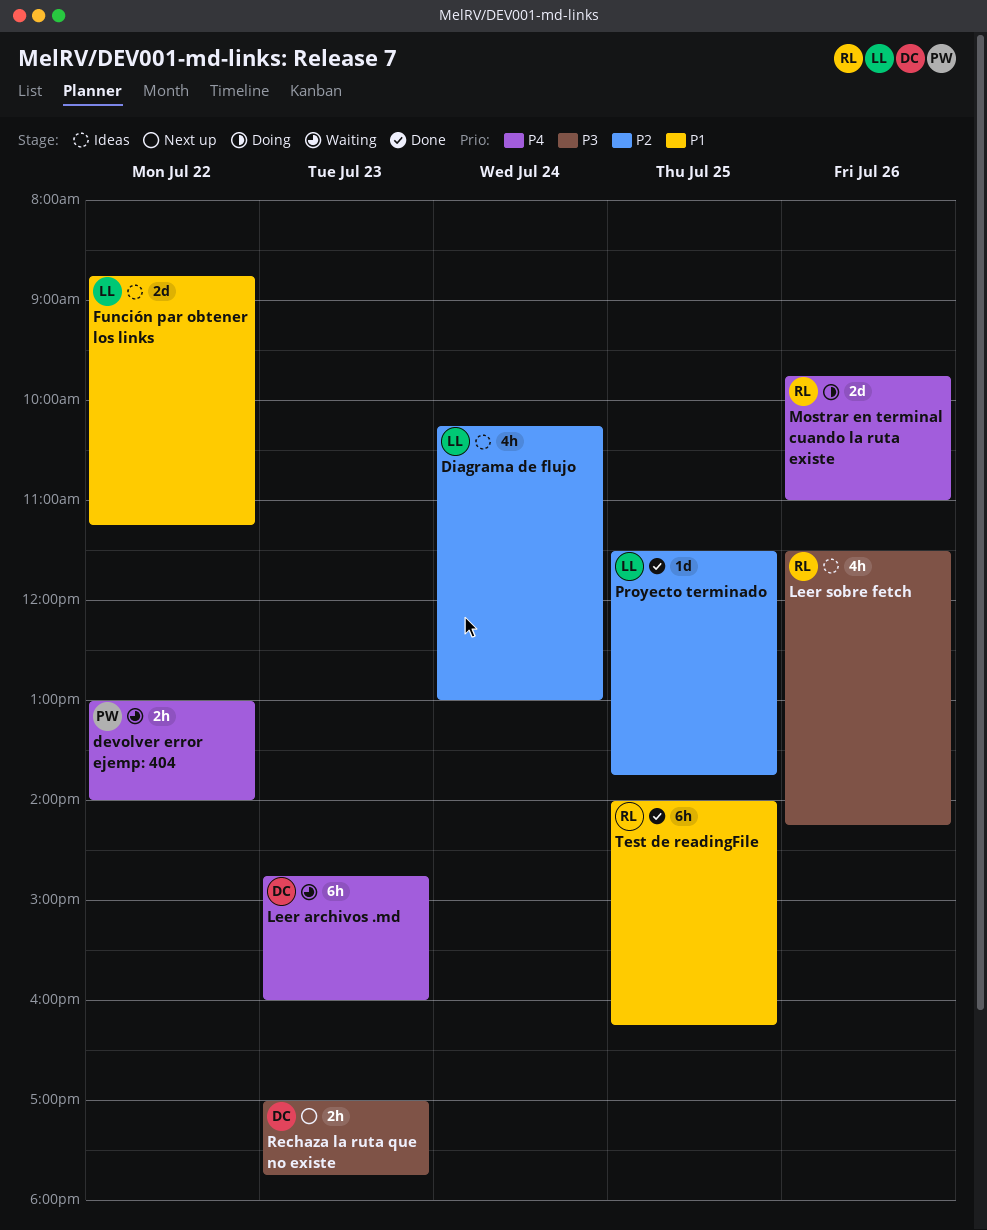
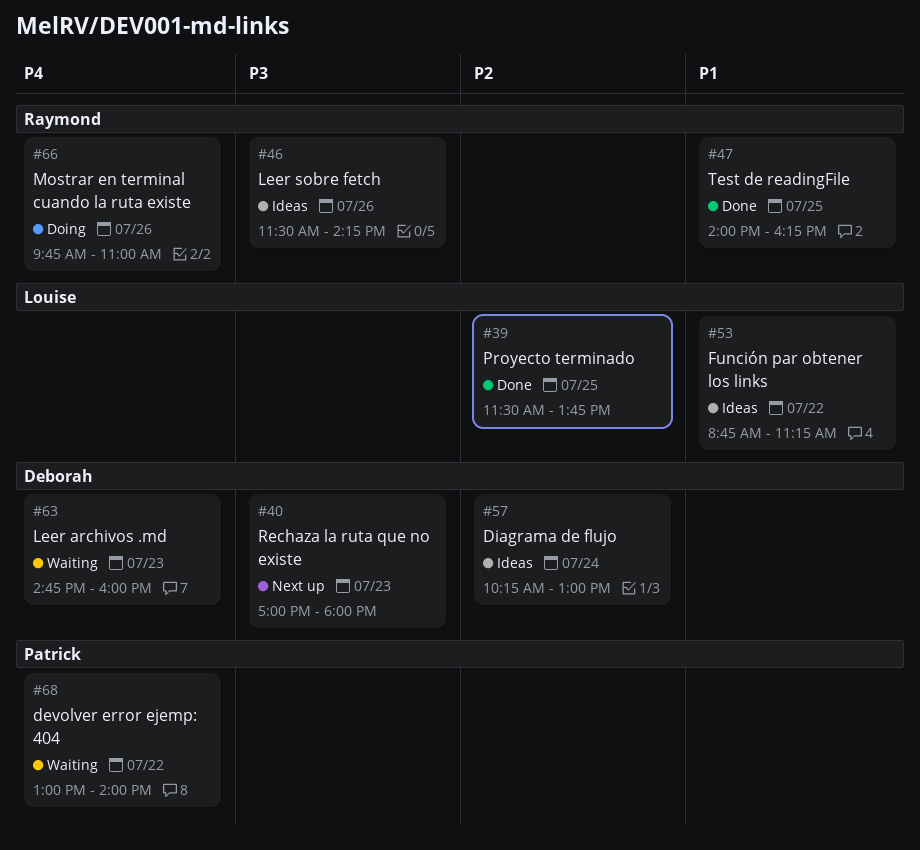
Diagrama de flujo, owner: Louise -> Deborah
Rechaza la ruta que no existe, ends: 17:45 -> 18:00

